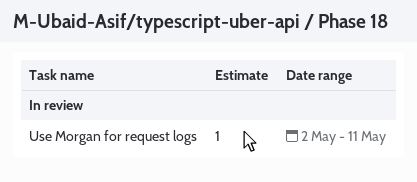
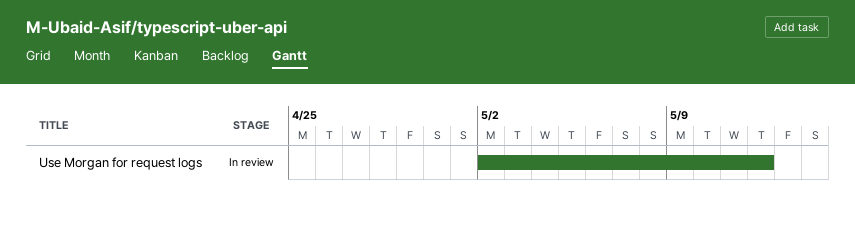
Use Morgan for request logs, due: May 11 -> May 12

